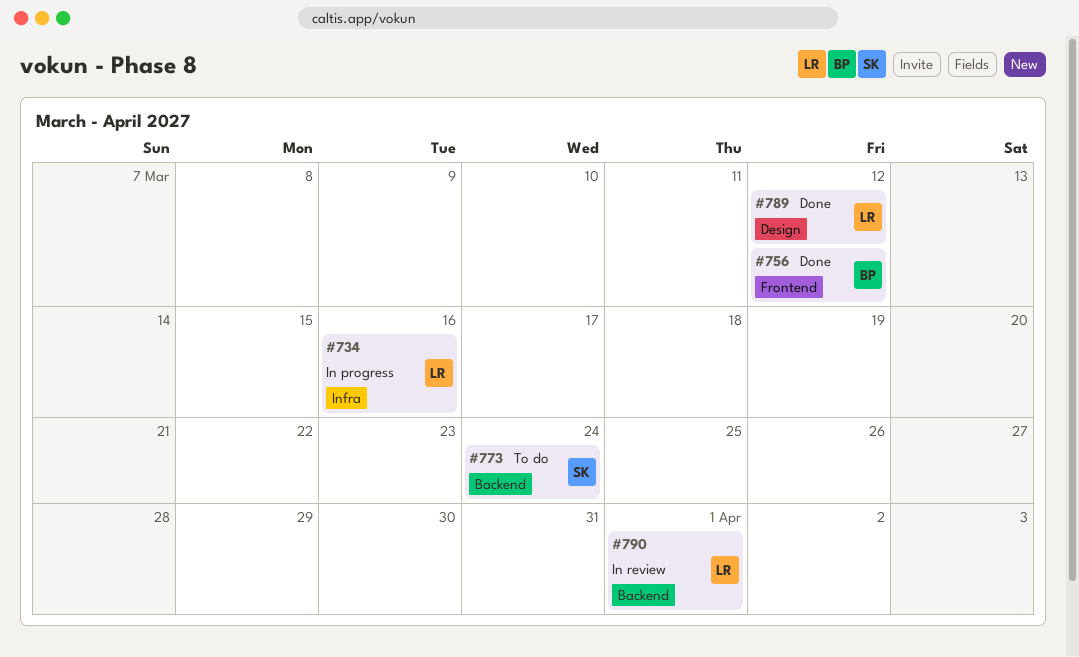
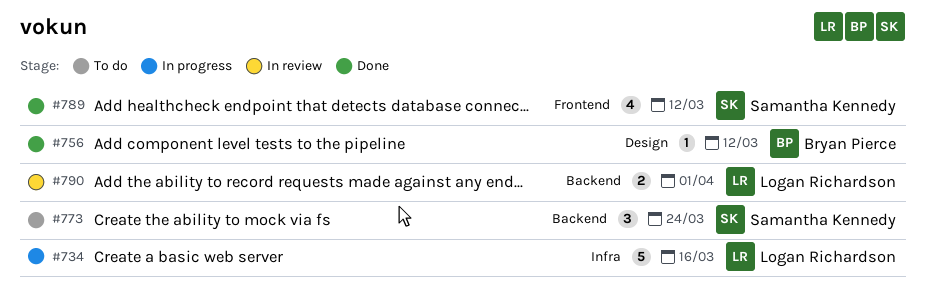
#756, label: Frontend -> Design
#789, owner: Logan Richardson -> Samantha Kennedy
#789, label: Design -> Frontend

